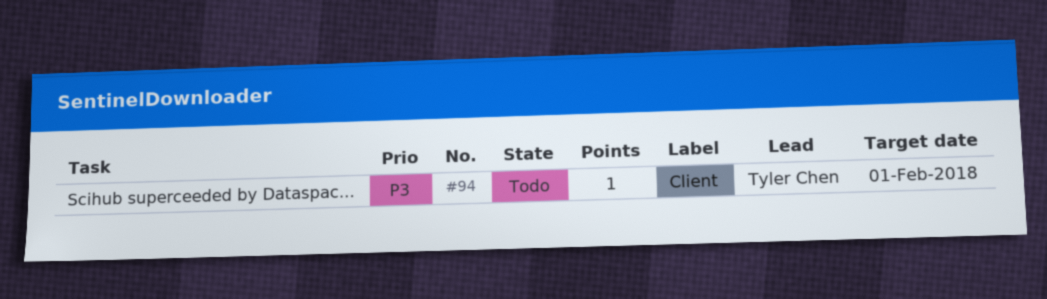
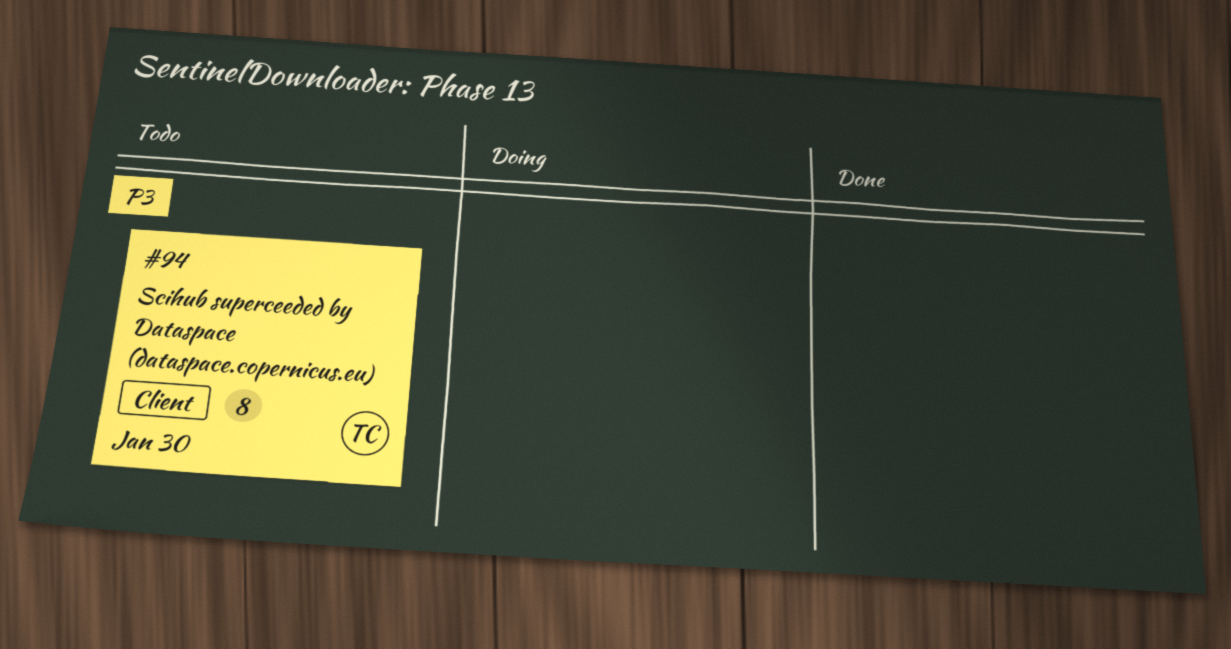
#94, estimate: 1 -> 8
#94, due: Feb 1 -> Jan 30

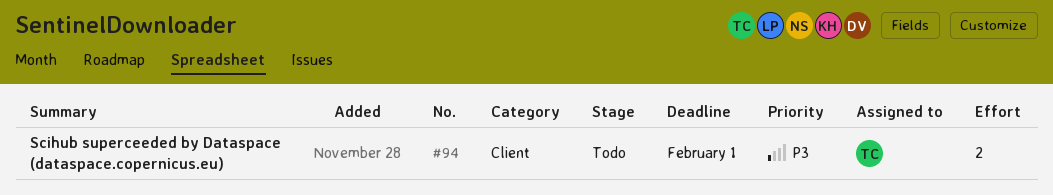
#94, estimate: 8 -> 2
#94, due: Jan 30 -> Feb 1

